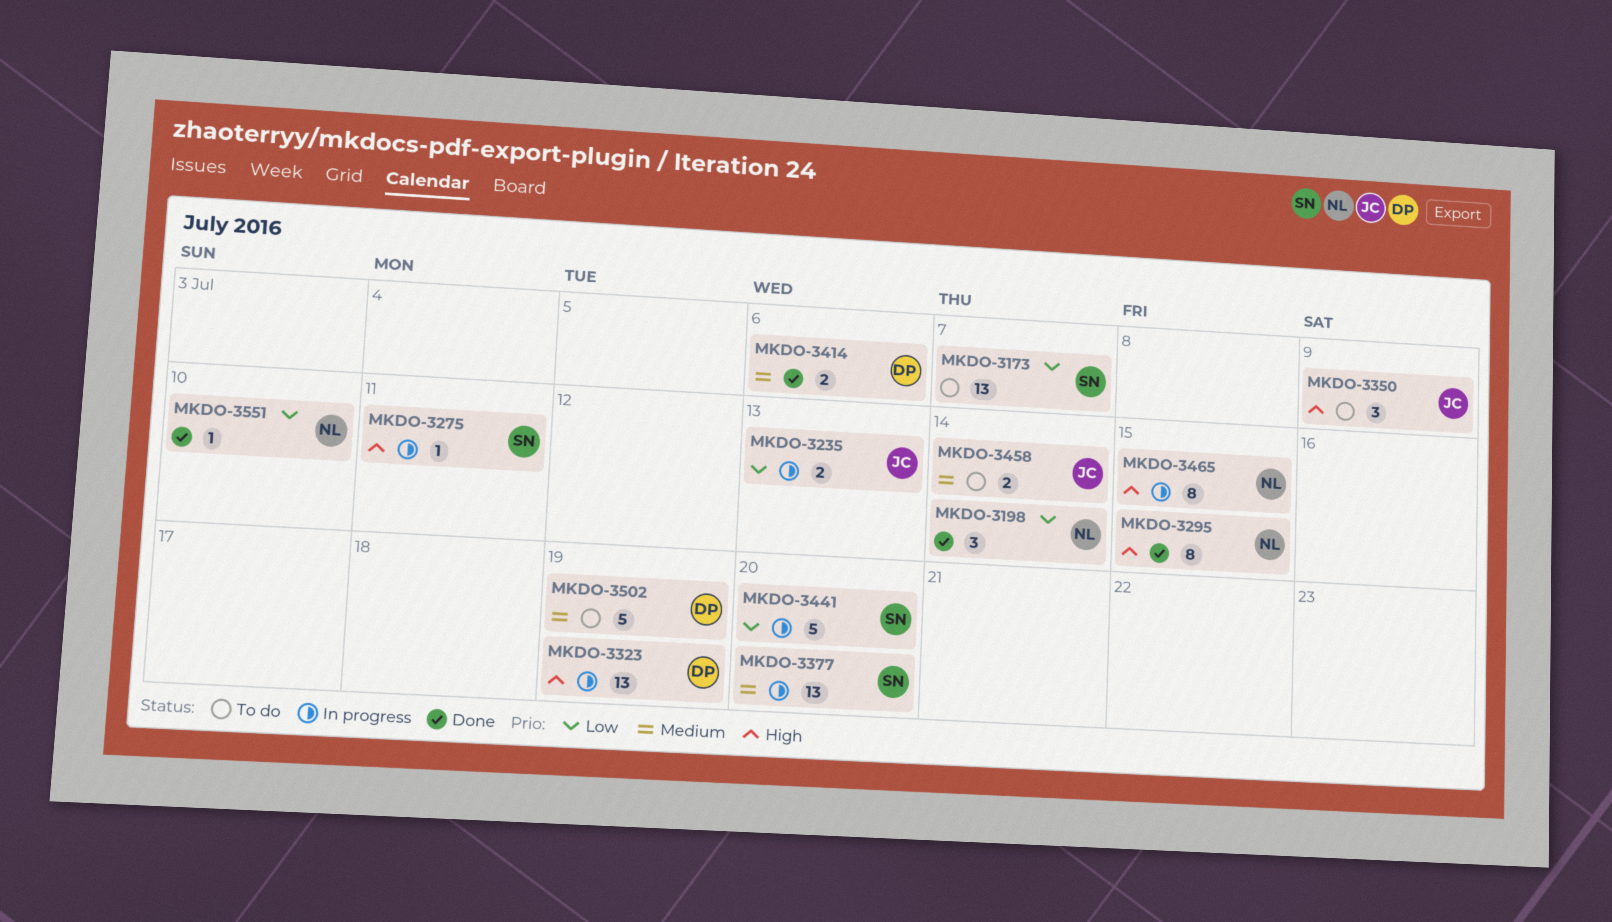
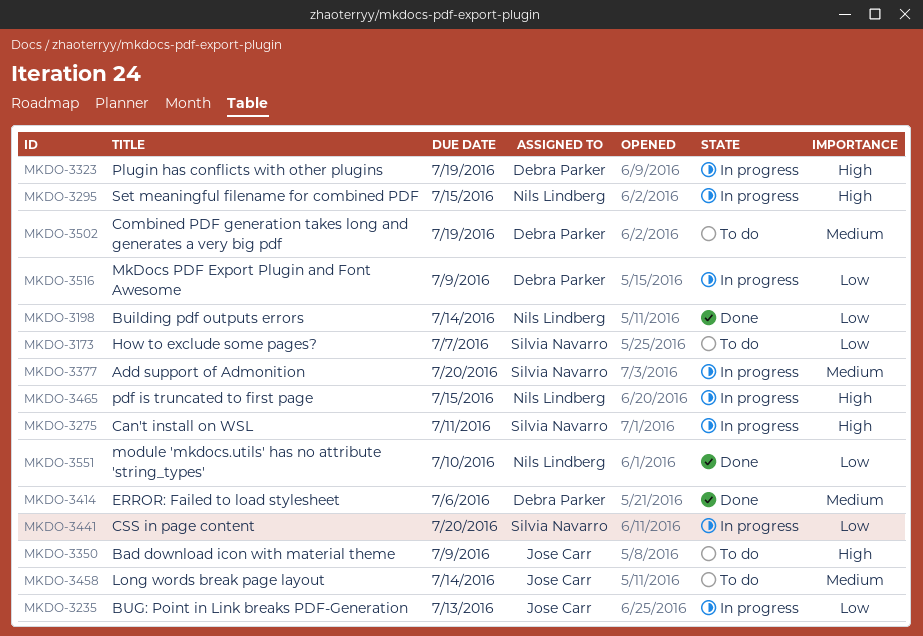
MKDO-3295, status: Done -> In progress
MKDO-3516: none -> present

